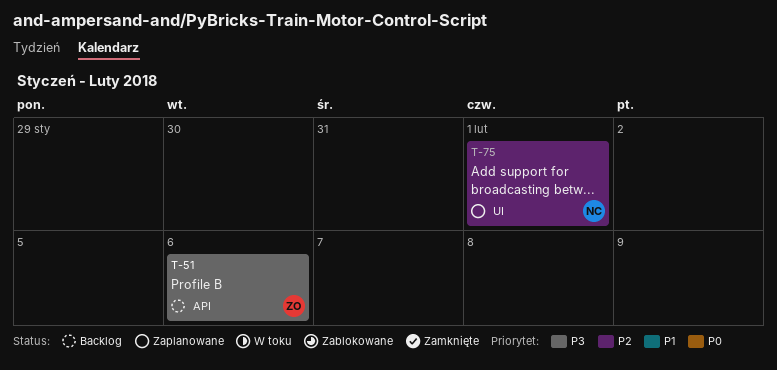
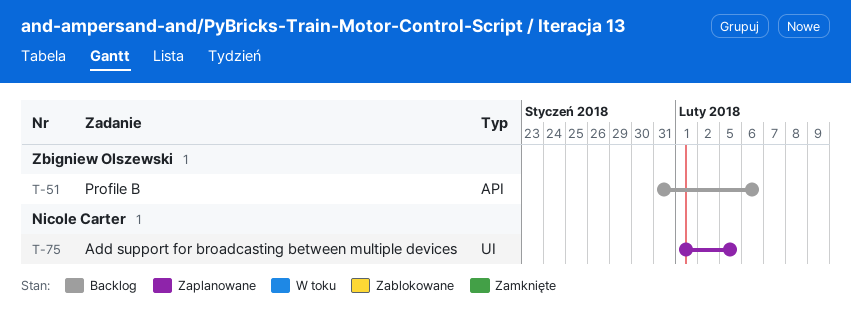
T-75, due: Feb 1 -> Feb 5

